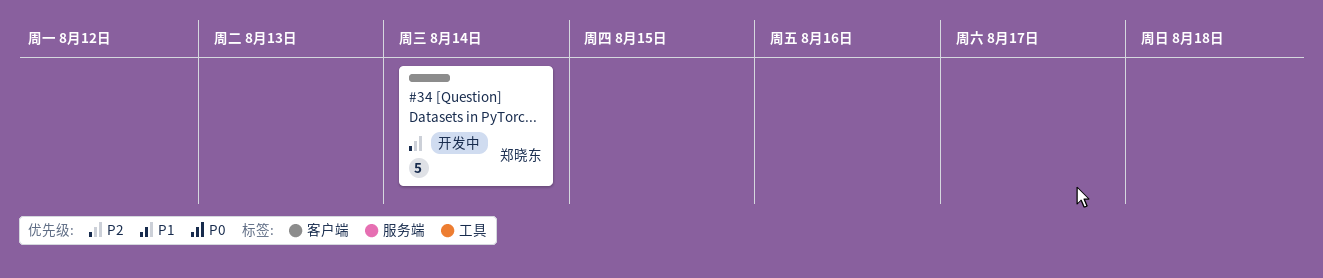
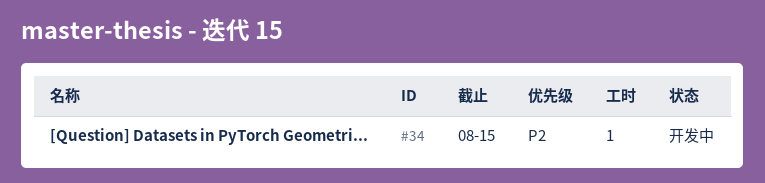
#34, estimate: 5 -> 1
#34, due: Aug 14 -> Aug 15

